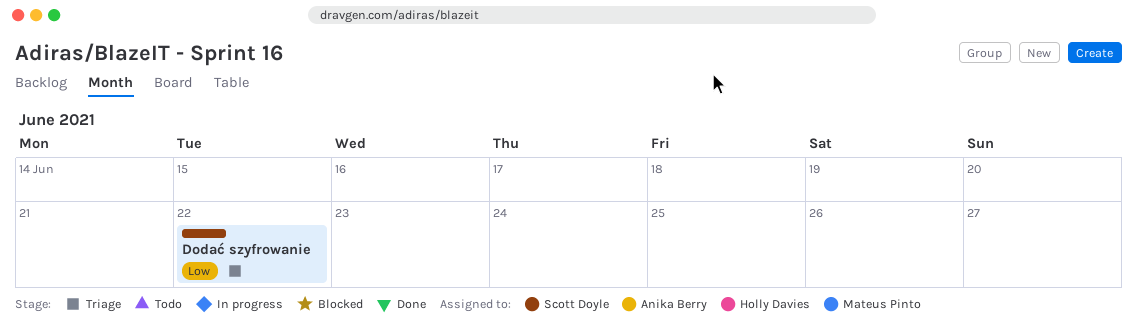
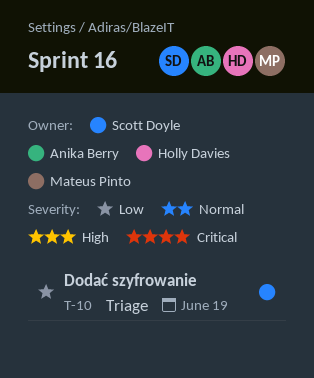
Dodać szyfrowanie, due: Jun 22 -> Jun 19

